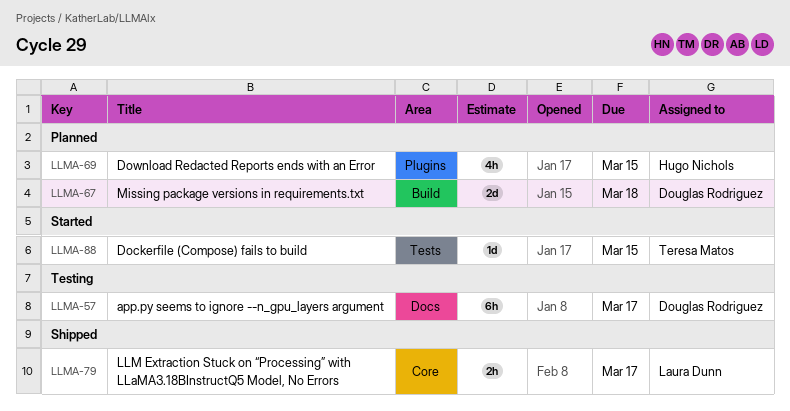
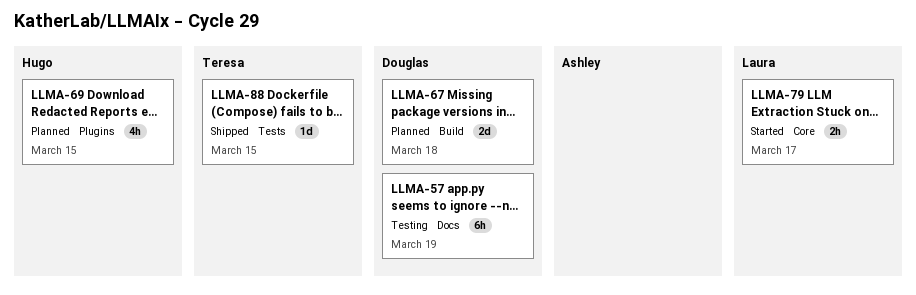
LLMA-57, due: Mar 17 -> Mar 19
LLMA-79, status: Shipped -> Started
LLMA-88, status: Started -> Shipped

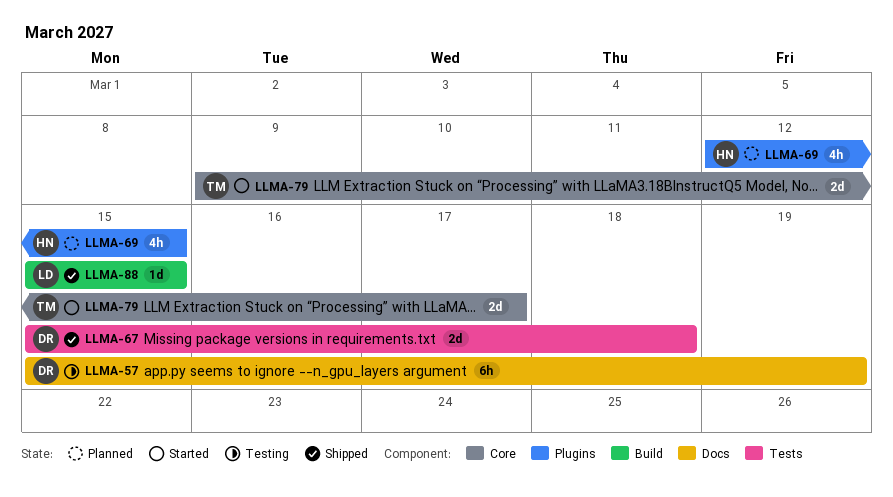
LLMA-67, status: Planned -> Shipped
LLMA-67, label: Build -> Tests
LLMA-79, owner: Laura -> Teresa
LLMA-79, estimate: 2h -> 2d
LLMA-88, owner: Teresa -> Laura
LLMA-88, label: Tests -> Build

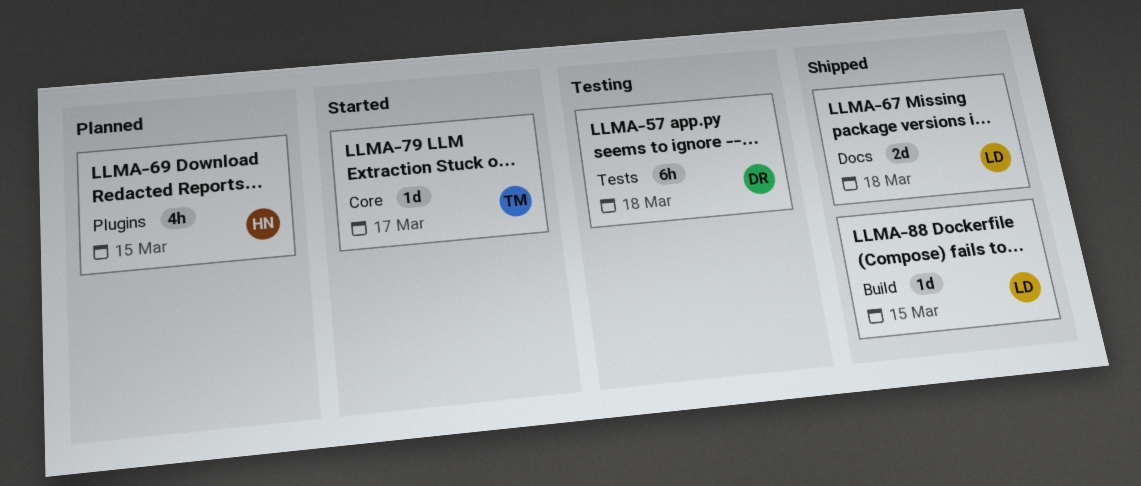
LLMA-57, label: Docs -> Tests
LLMA-57, due: Mar 19 -> Mar 18
LLMA-67, owner: DR -> LD
LLMA-67, label: Tests -> Docs
LLMA-79, estimate: 2d -> 1d

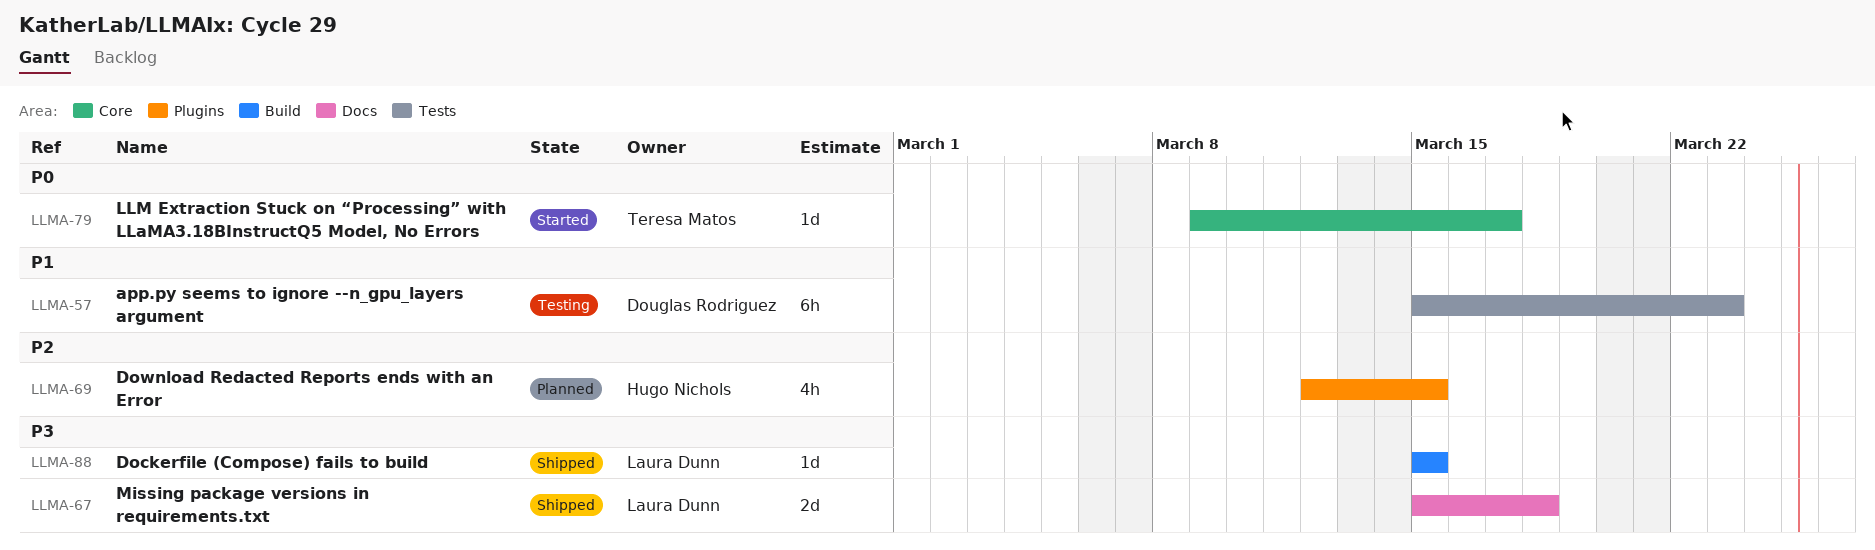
LLMA-57, due: Mar 18 -> Mar 23

